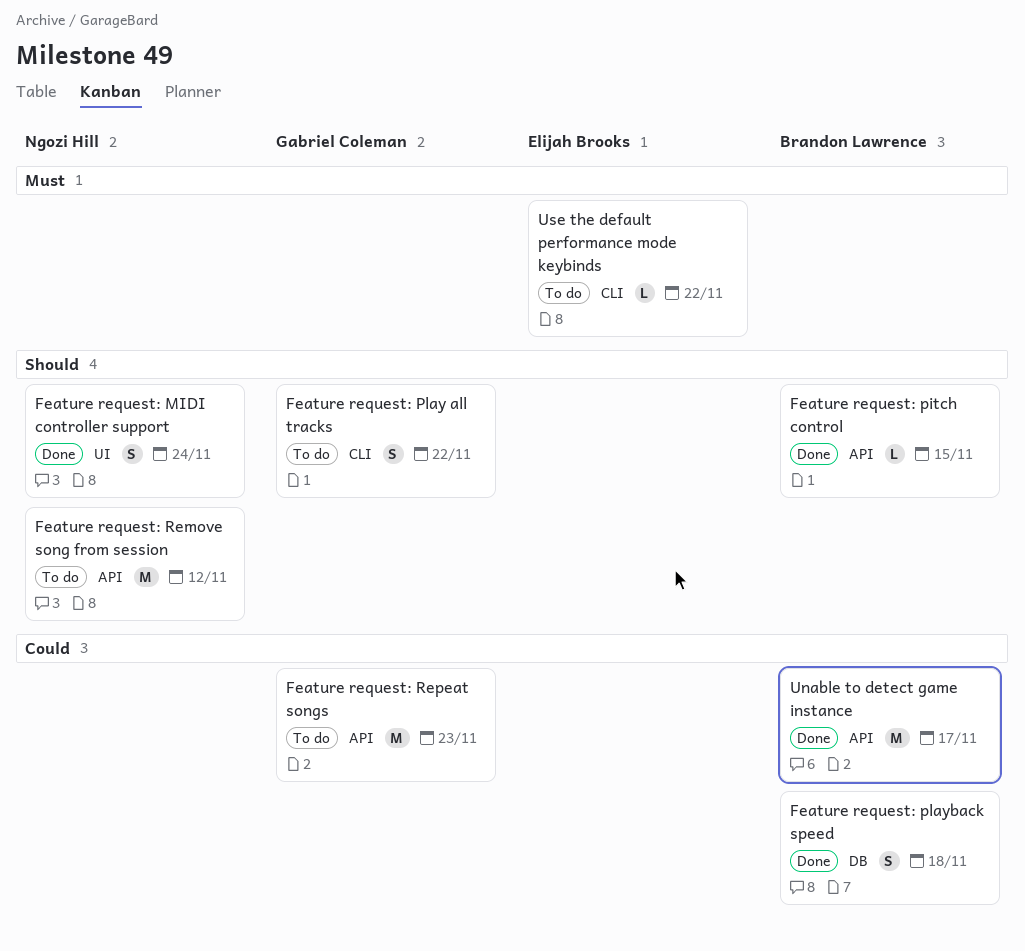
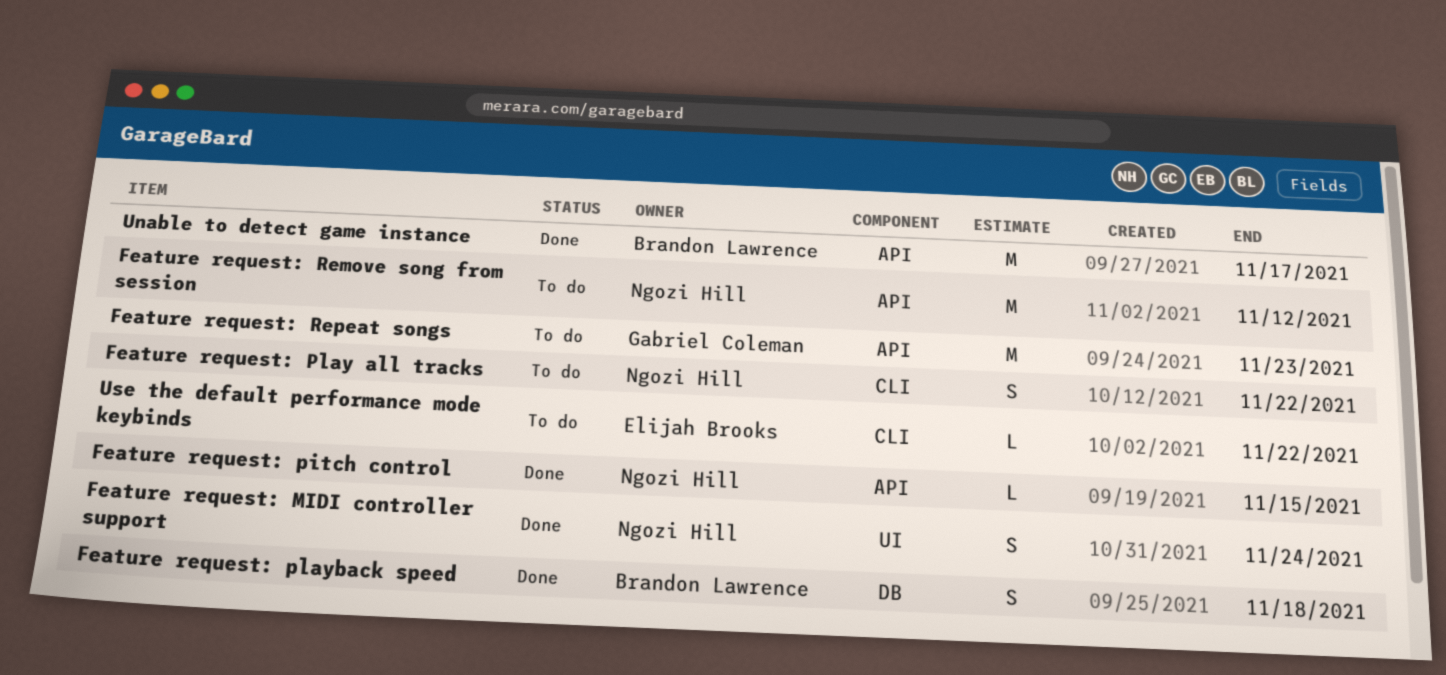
Feature request: pitch control, owner: Brandon Lawrence -> Ngozi Hill
Feature request: Play all tracks, owner: Gabriel Coleman -> Ngozi Hill

